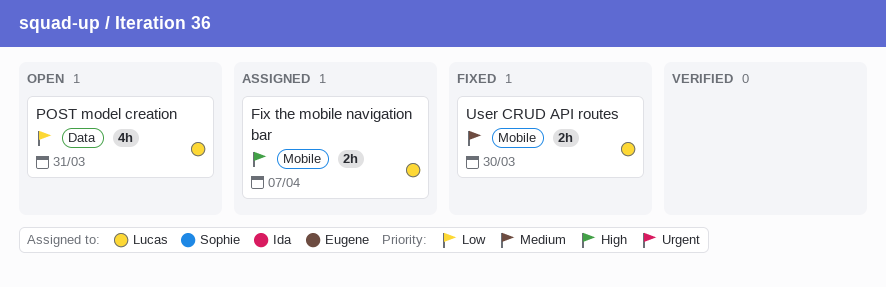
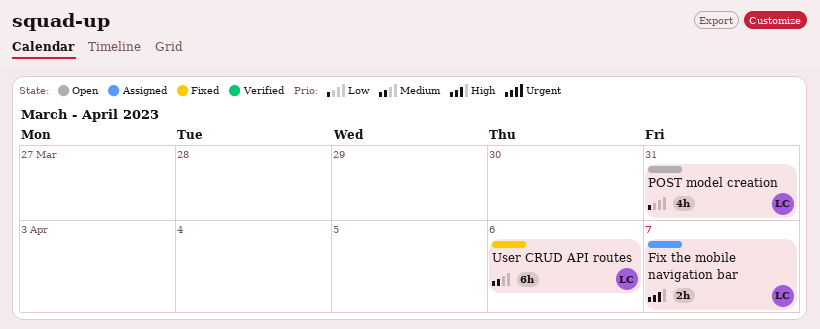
User CRUD API routes, estimate: 2h -> 6h
User CRUD API routes, due: Mar 30 -> Apr 6

